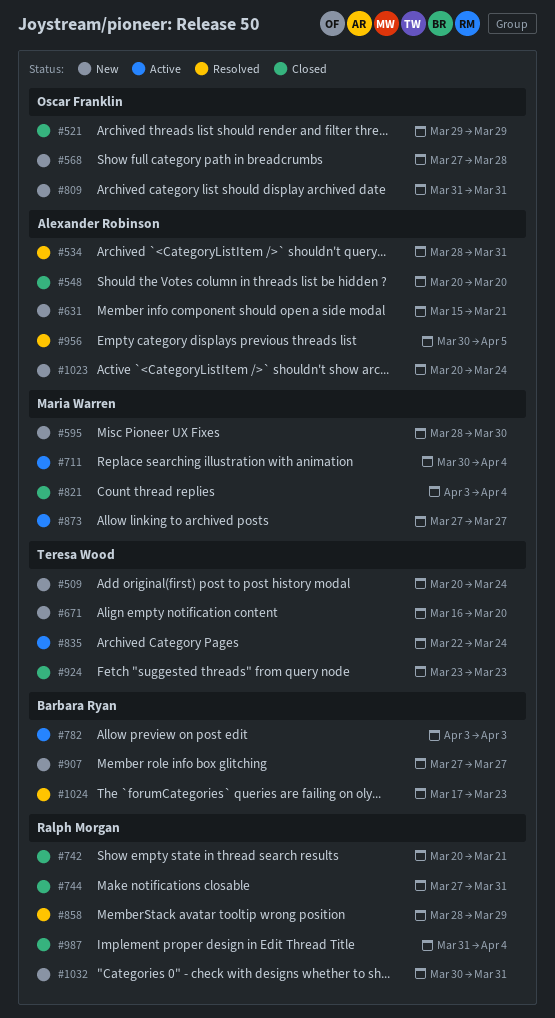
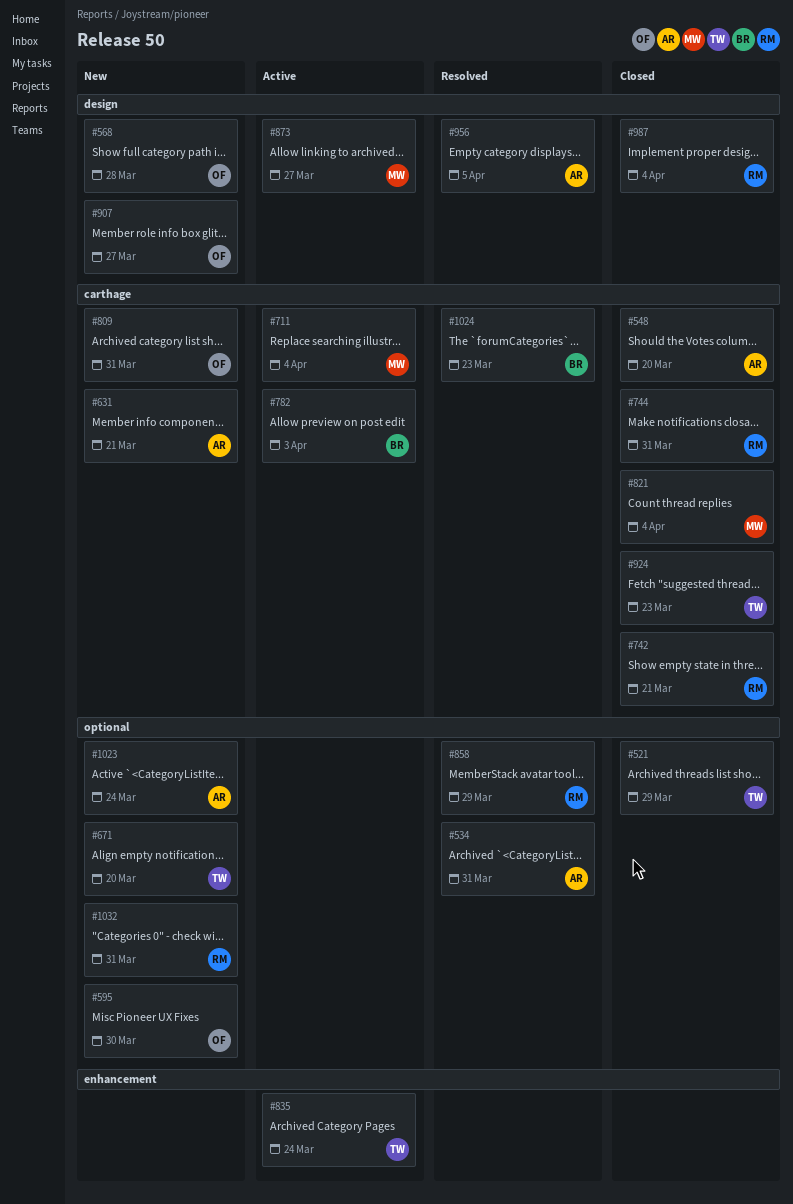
#509: present -> none
#521, owner: Oscar Franklin -> Teresa Wood
#595, owner: Maria Warren -> Oscar Franklin
#907, owner: Barbara Ryan -> Oscar Franklin

